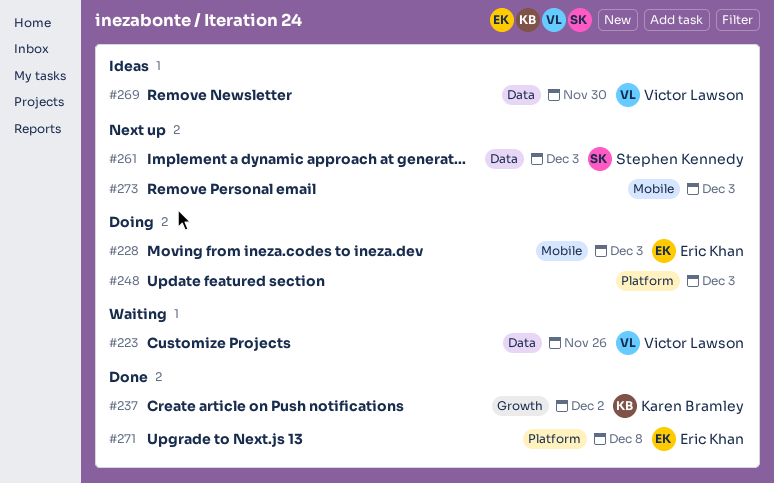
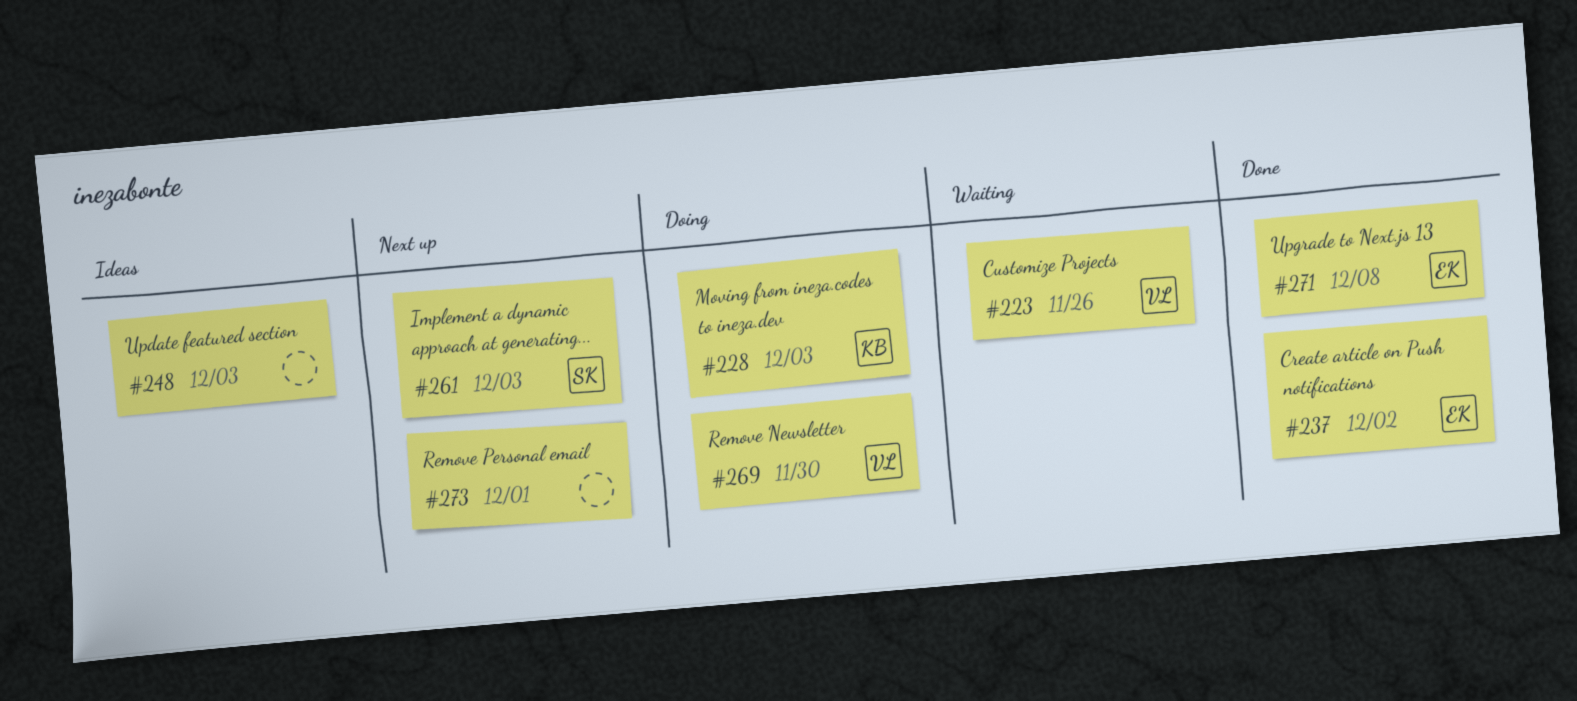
#228, owner: Eric Khan -> Karen Bramley
#237, owner: Karen Bramley -> Eric Khan
#248, status: Doing -> Ideas
#269, status: Ideas -> Doing
#273, due: Dec 3 -> Dec 1

